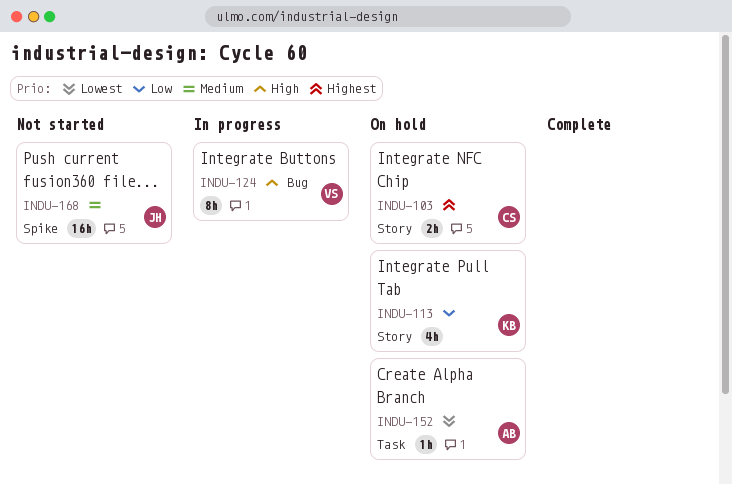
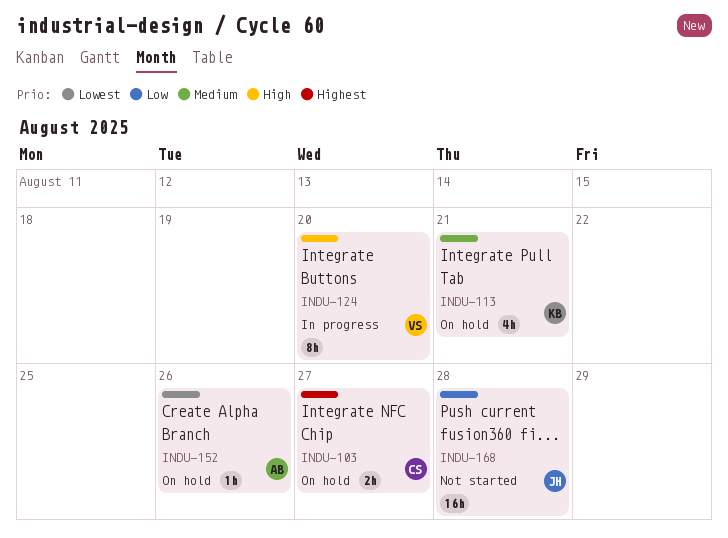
INDU-113, priority: Low -> Medium
INDU-168, priority: Medium -> Low

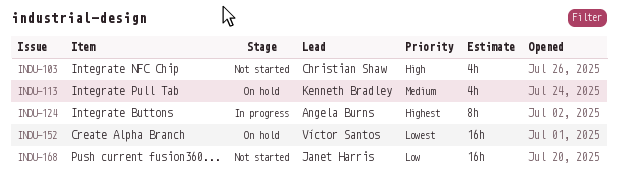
INDU-103, status: On hold -> Not started
INDU-103, priority: Highest -> High
INDU-103, estimate: 2h -> 4h
INDU-124, owner: Víctor Santos -> Angela Burns
INDU-124, priority: High -> Highest
INDU-152, owner: Angela Burns -> Víctor Santos
INDU-152, estimate: 1h -> 16h

